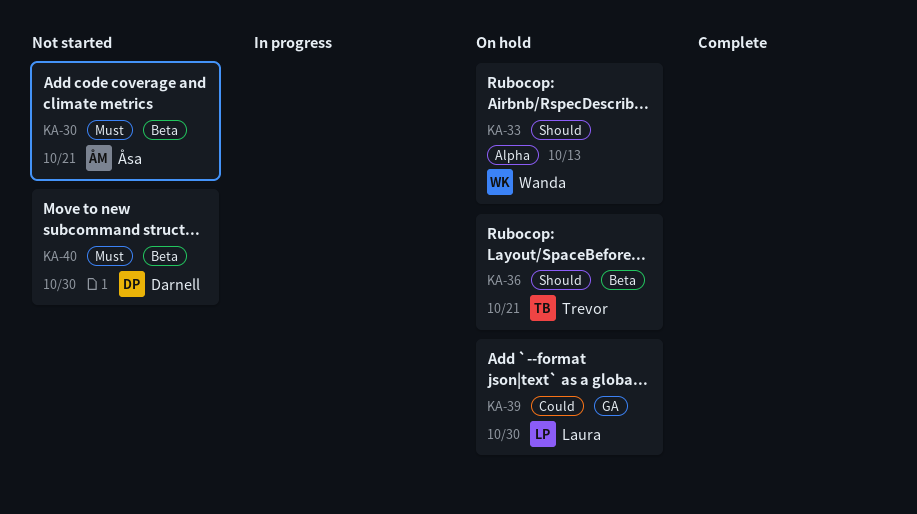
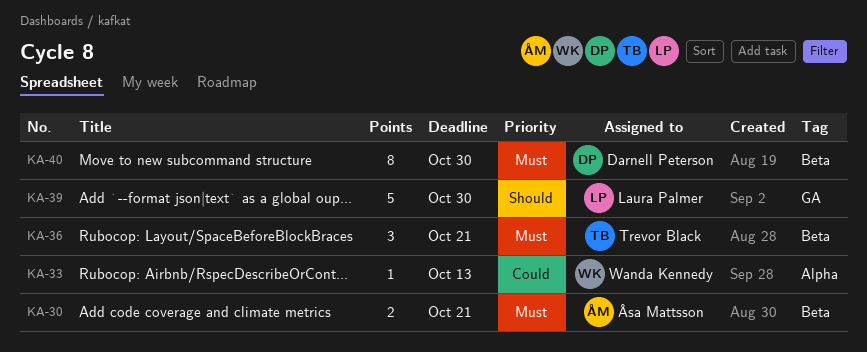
KA-33, priority: Should -> Could
KA-36, priority: Should -> Must
KA-39, priority: Could -> Should

